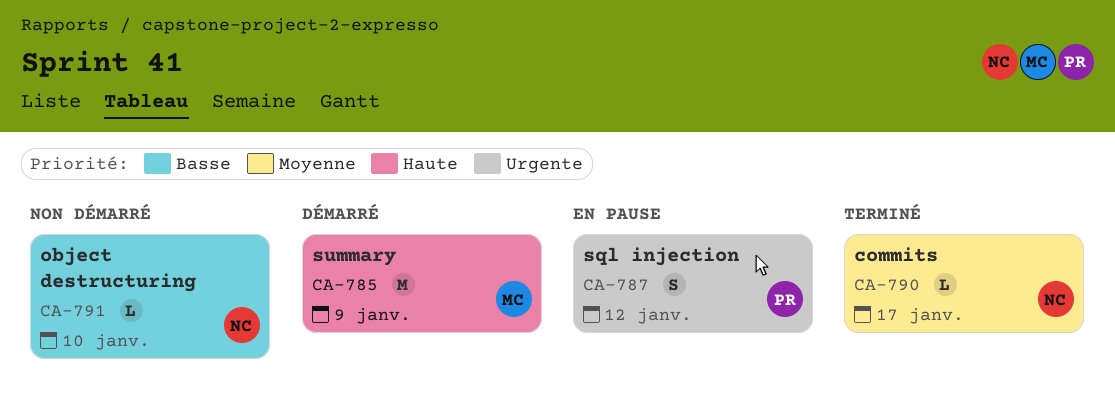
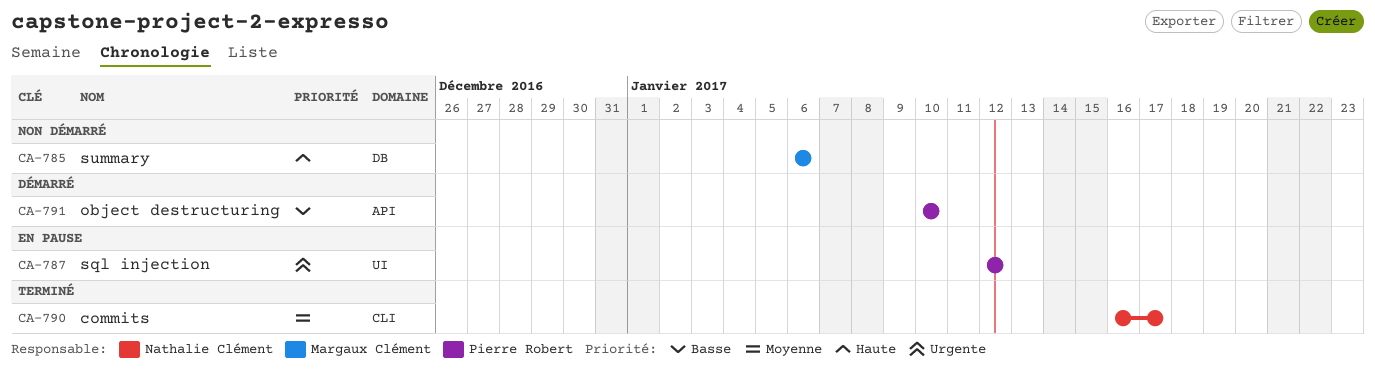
CA-785, status: Démarré -> Non démarré
CA-785, due: Jan 9 -> Jan 6
CA-791, status: Non démarré -> Démarré
CA-791, owner: Nathalie Clément -> Pierre Robert

